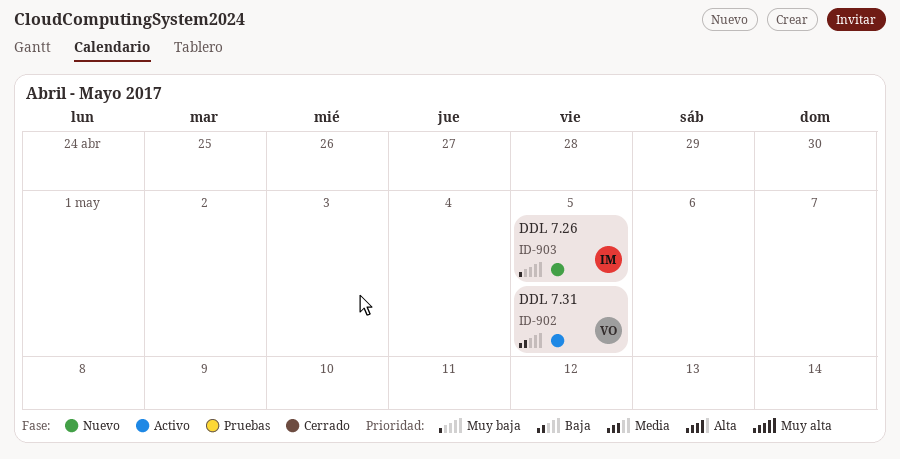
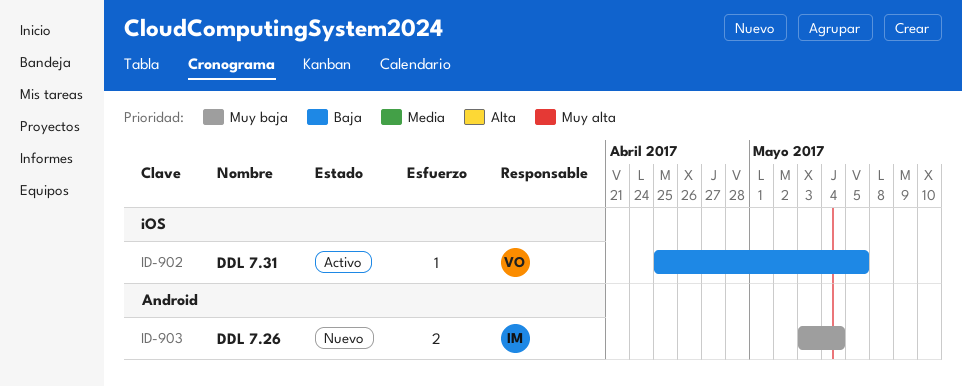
ID-903, due: May 5 -> May 4

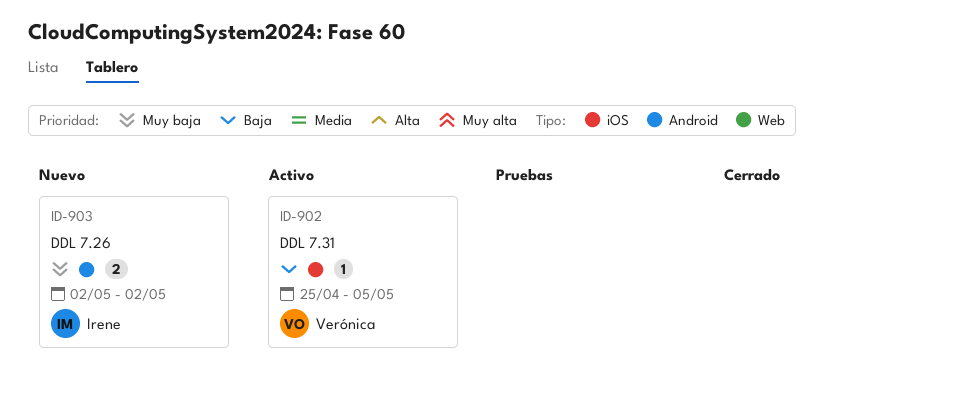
ID-903, start: May 3 -> May 2
ID-903, due: May 4 -> May 2

